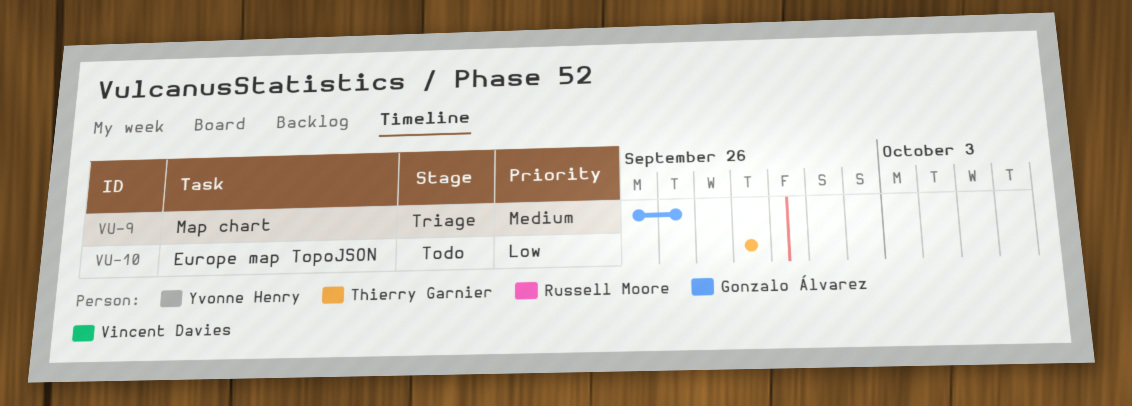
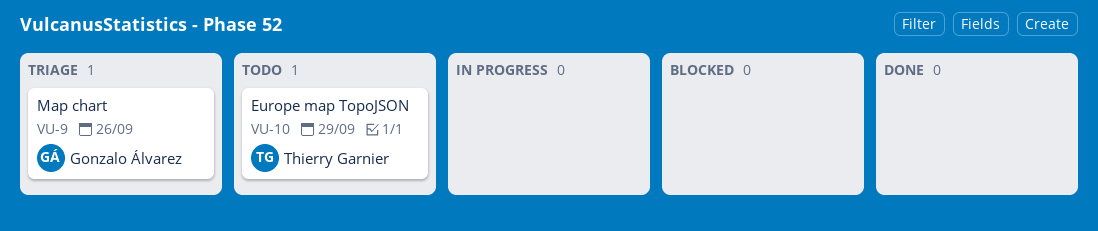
VU-9, due: Sep 27 -> Sep 26

